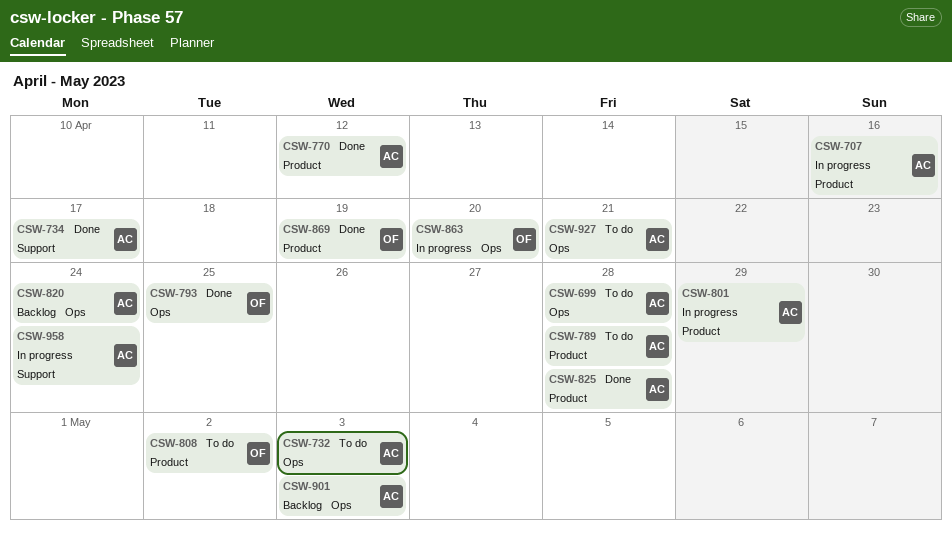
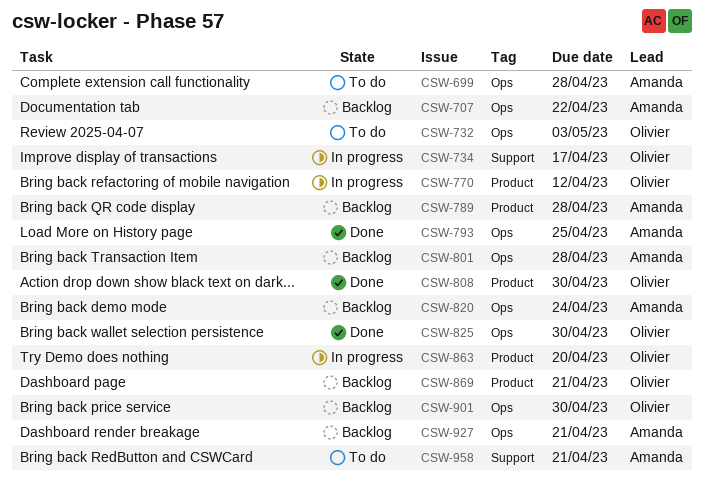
CSW-707, status: In progress -> Backlog
CSW-707, label: Product -> Ops
CSW-707, due: Apr 16 -> Apr 22
CSW-732, owner: Amanda -> Olivier
CSW-734, status: Done -> In progress
CSW-734, owner: Amanda -> Olivier
CSW-770, status: Done -> In progress
CSW-770, owner: Amanda -> Olivier
CSW-789, status: To do -> Backlog
CSW-793, owner: Olivier -> Amanda
CSW-801, status: In progress -> Backlog
CSW-801, label: Product -> Ops
CSW-801, due: Apr 29 -> Apr 28
CSW-808, status: To do -> Done
CSW-808, due: May 2 -> Apr 30
CSW-825, owner: Amanda -> Olivier
CSW-825, label: Product -> Ops
CSW-825, due: Apr 28 -> Apr 30
CSW-863, label: Ops -> Product
CSW-869, status: Done -> Backlog
CSW-869, due: Apr 19 -> Apr 21
CSW-901, owner: Amanda -> Olivier
CSW-901, due: May 3 -> Apr 30
CSW-927, status: To do -> Backlog
CSW-958, status: In progress -> To do
CSW-958, due: Apr 24 -> Apr 21

